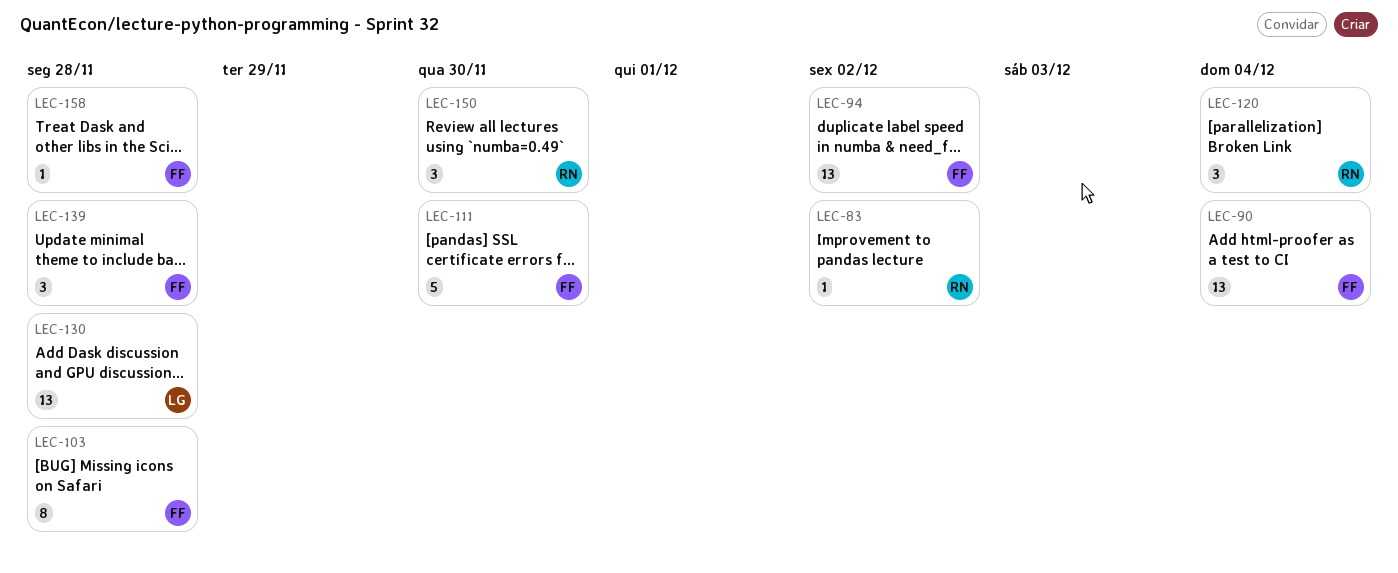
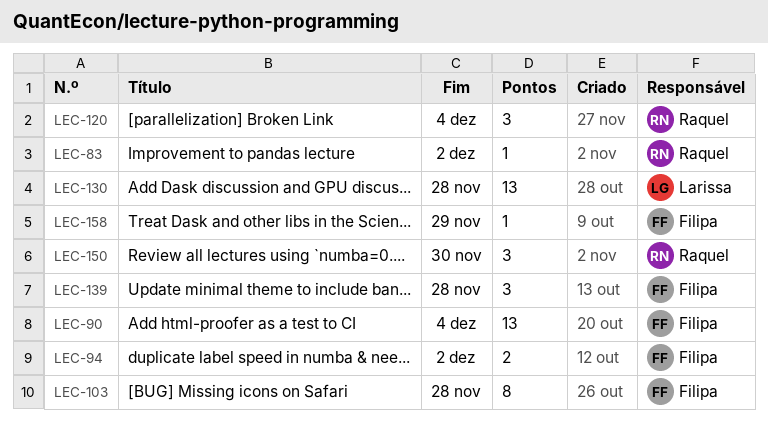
LEC-94, estimate: 13 -> 2
LEC-111: present -> none
LEC-158, due: Nov 28 -> Nov 29

